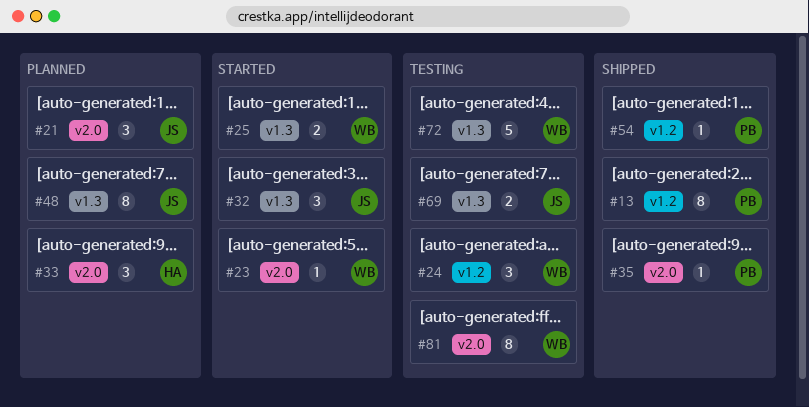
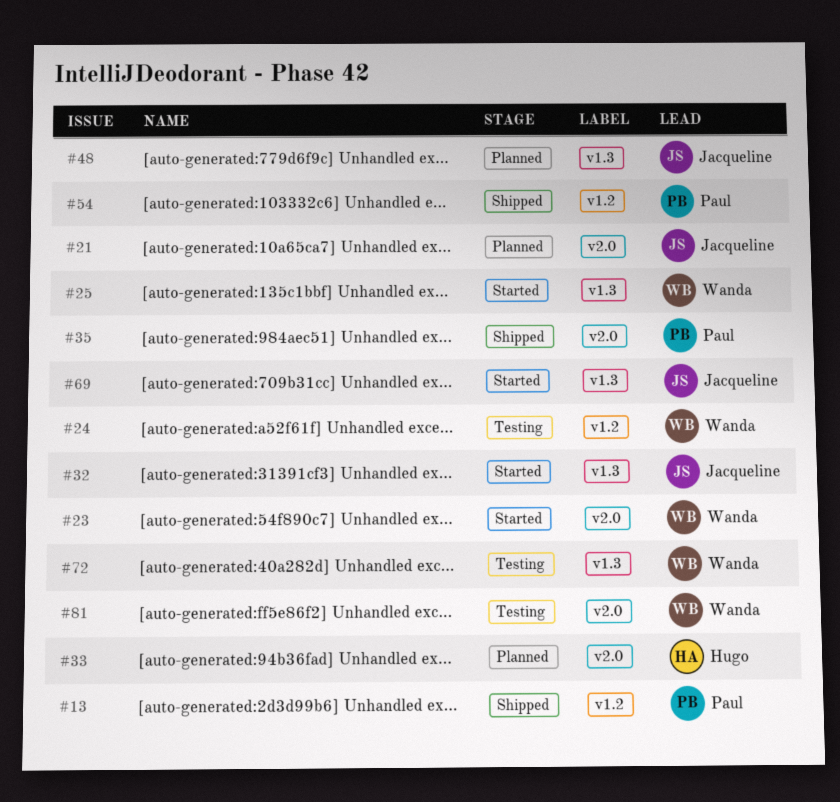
#69, status: Testing -> Started

